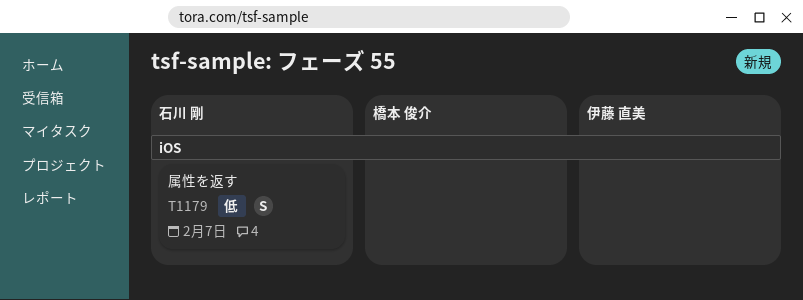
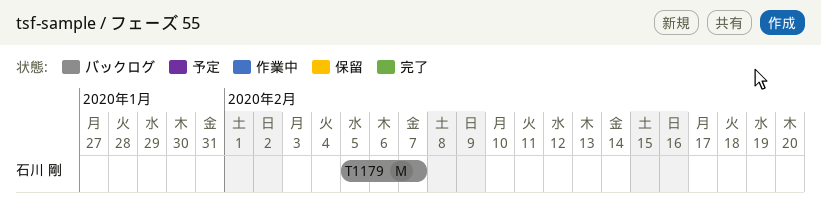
T1179, estimate: S -> M

